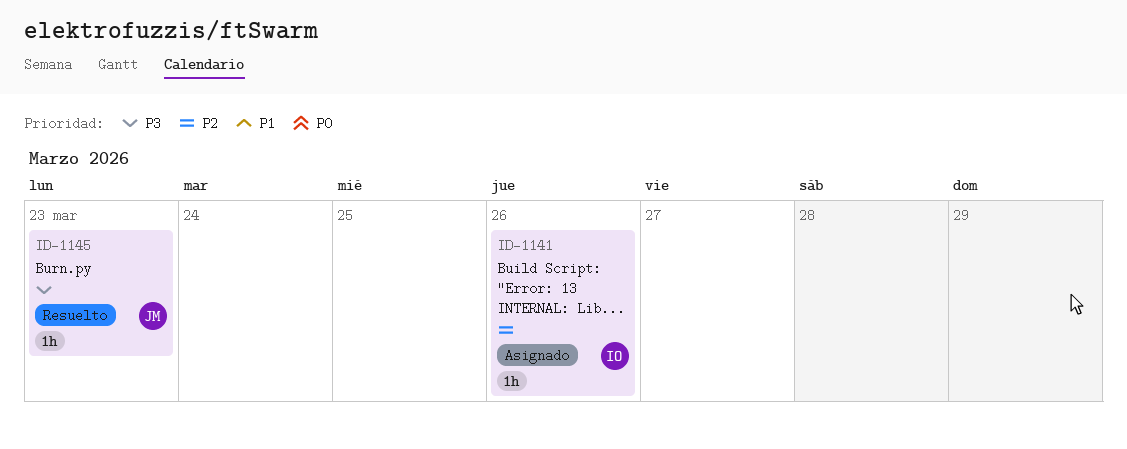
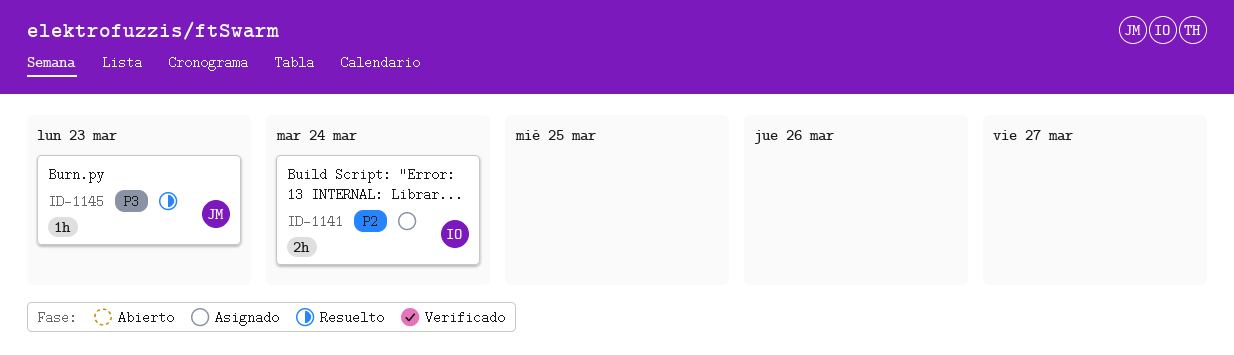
ID-1141, estimate: 1h -> 2h
ID-1141, due: Mar 26 -> Mar 24

